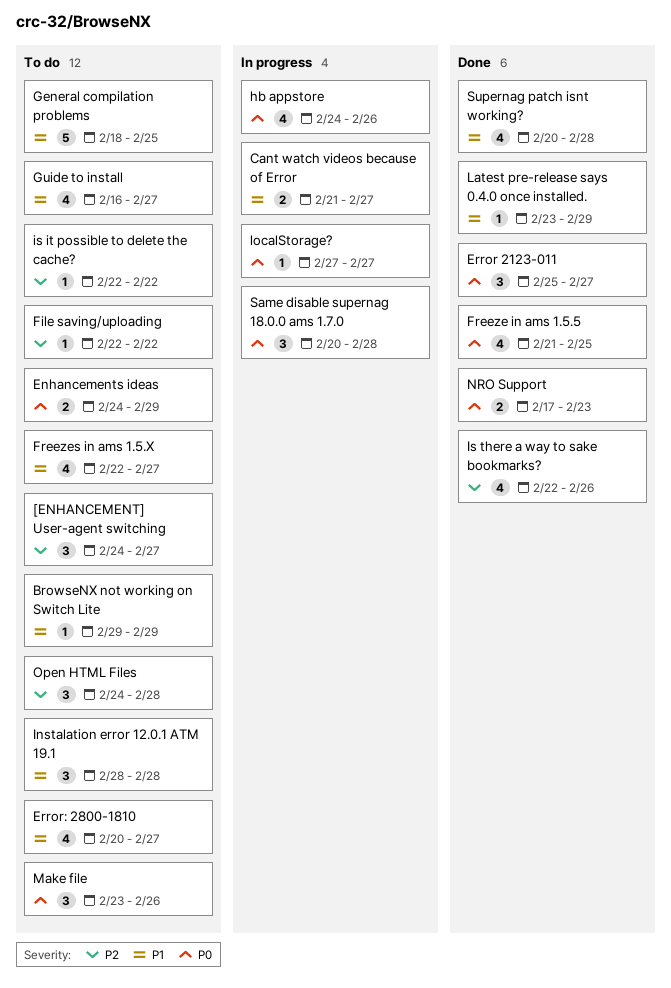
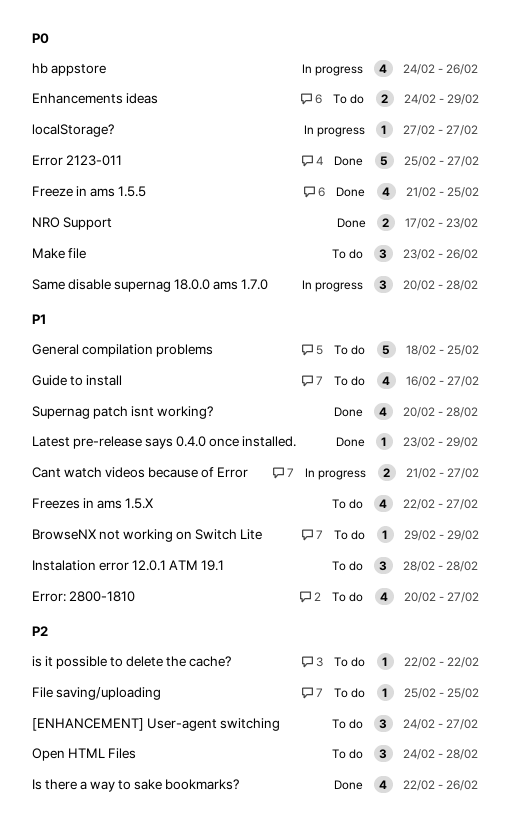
Error 2123-011, estimate: 3 -> 5
File saving/uploading, start: Feb 22 -> Feb 25
File saving/uploading, due: Feb 22 -> Feb 25

